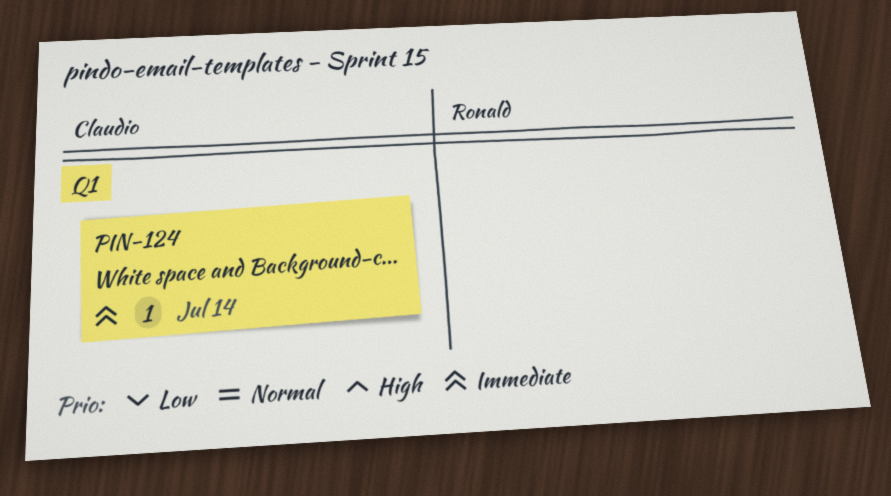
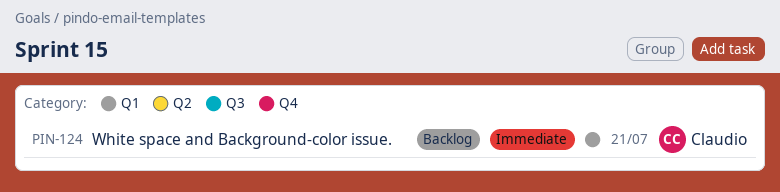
PIN-124, due: Jul 14 -> Jul 21

